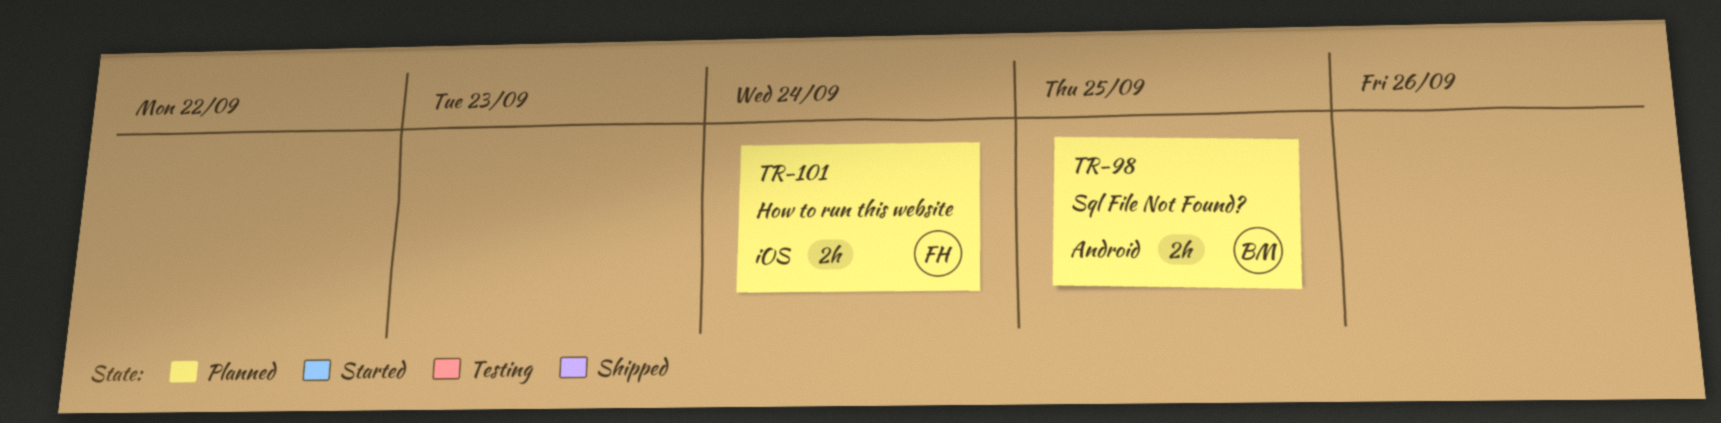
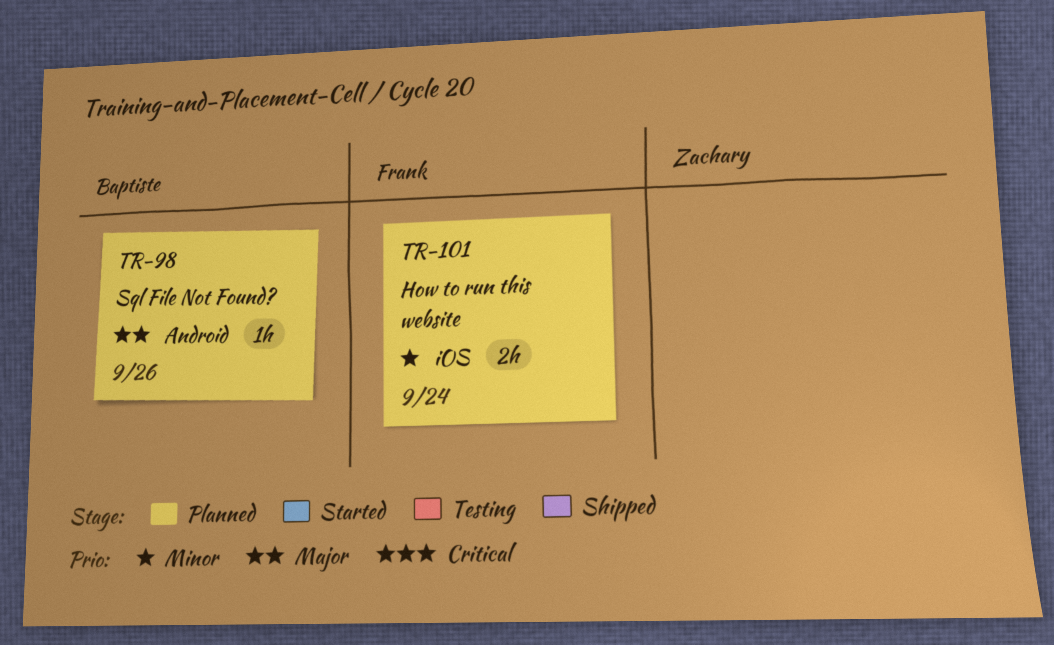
TR-98, estimate: 2h -> 1h
TR-98, due: Sep 25 -> Sep 26

